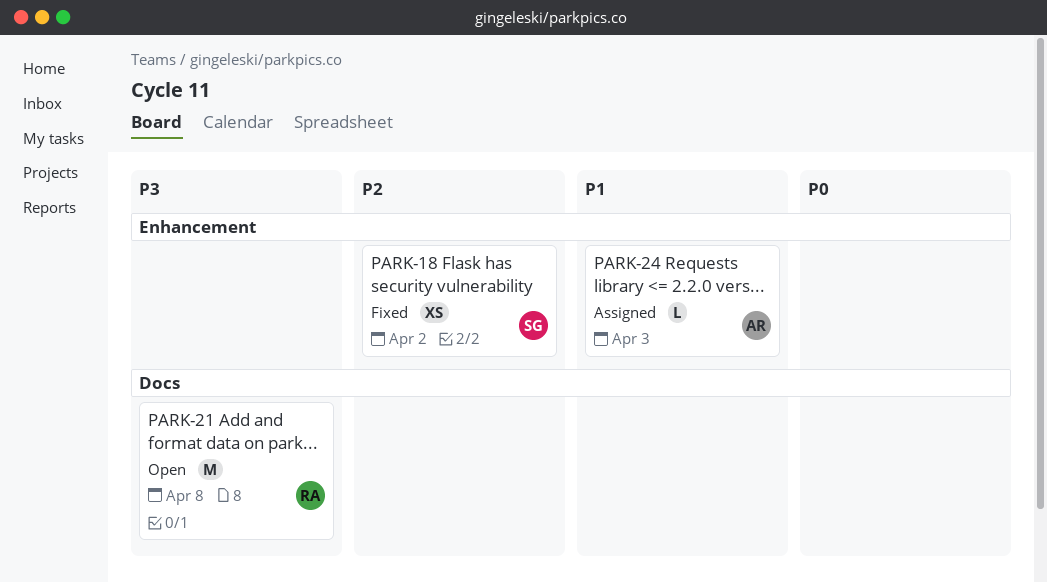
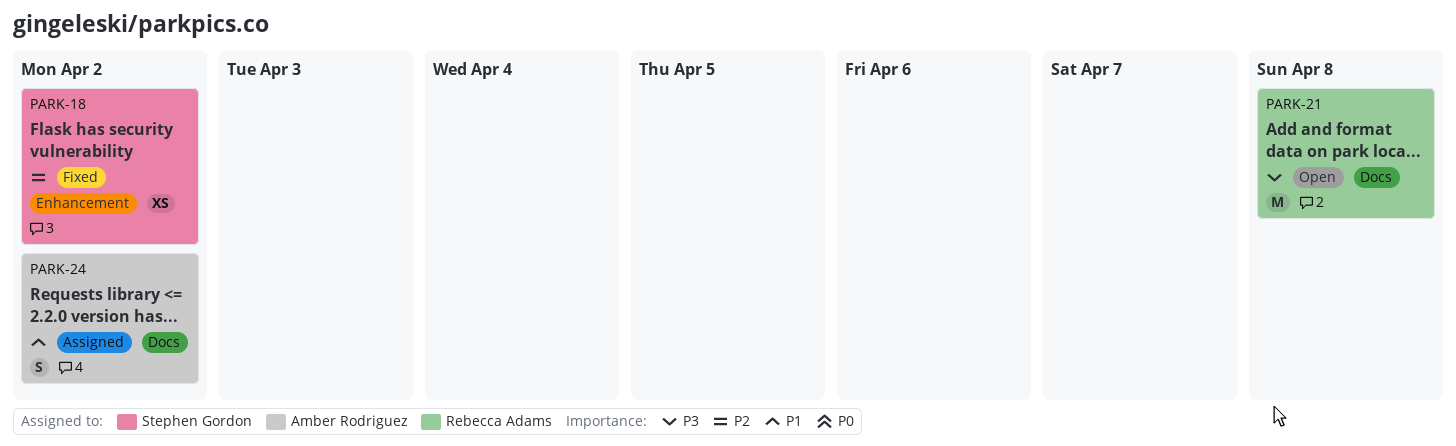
PARK-24, label: Enhancement -> Docs
PARK-24, estimate: L -> S
PARK-24, due: Apr 3 -> Apr 2

